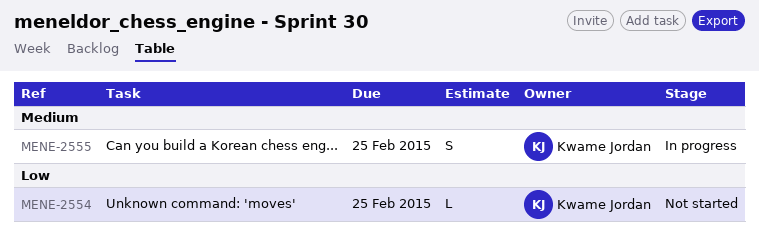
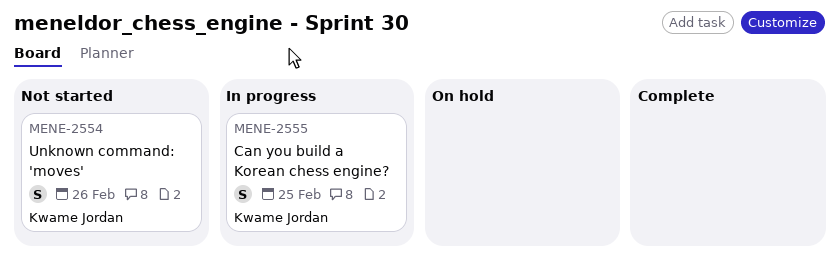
MENE-2554, estimate: L -> S
MENE-2554, due: Feb 25 -> Feb 26

